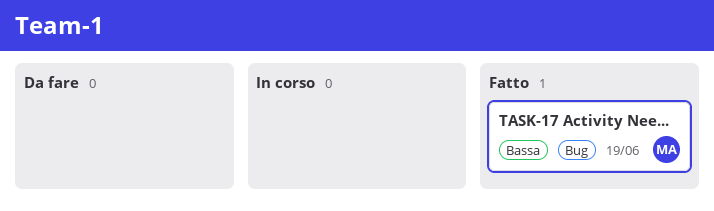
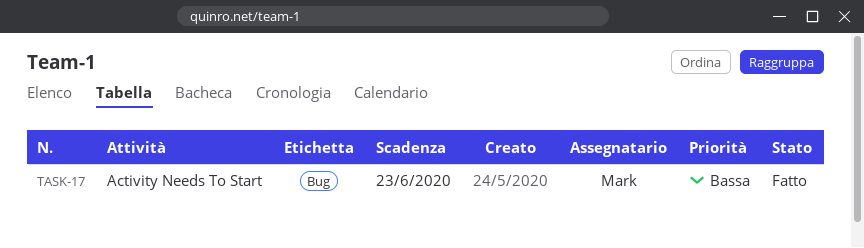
TASK-17, due: Jun 19 -> Jun 23

